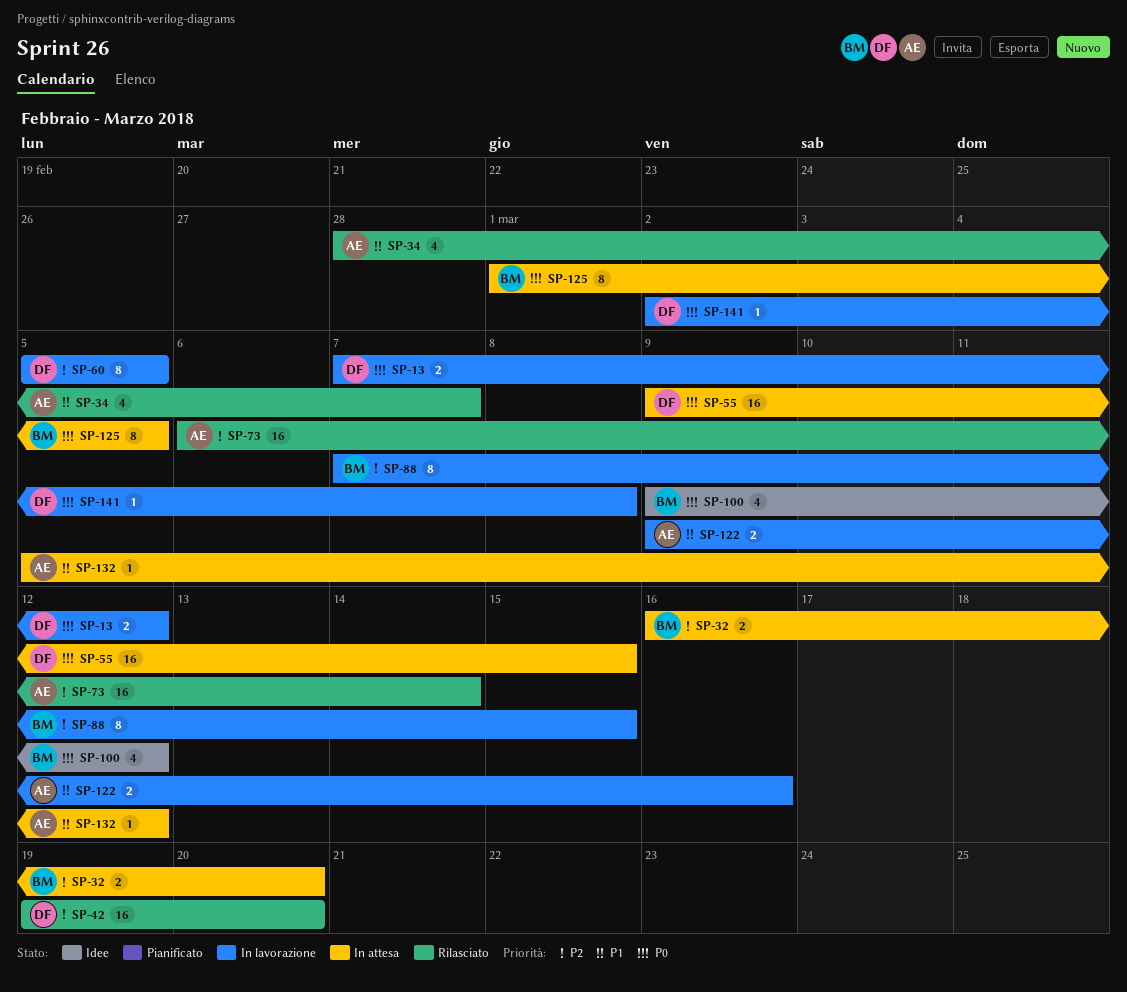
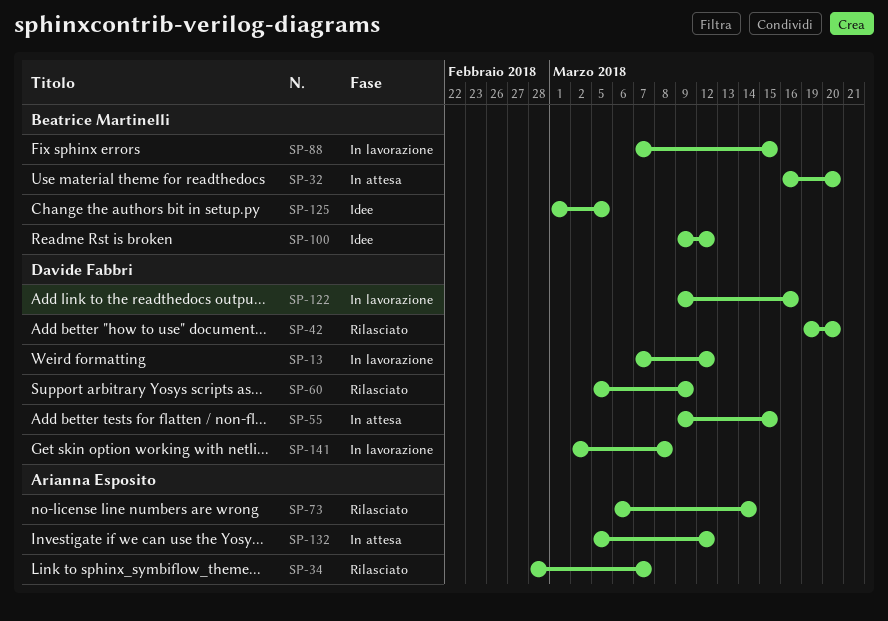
SP-60, status: In lavorazione -> Rilasciato
SP-60, due: Mar 5 -> Mar 9
SP-122, owner: Arianna Esposito -> Davide Fabbri
SP-125, status: In attesa -> Idee

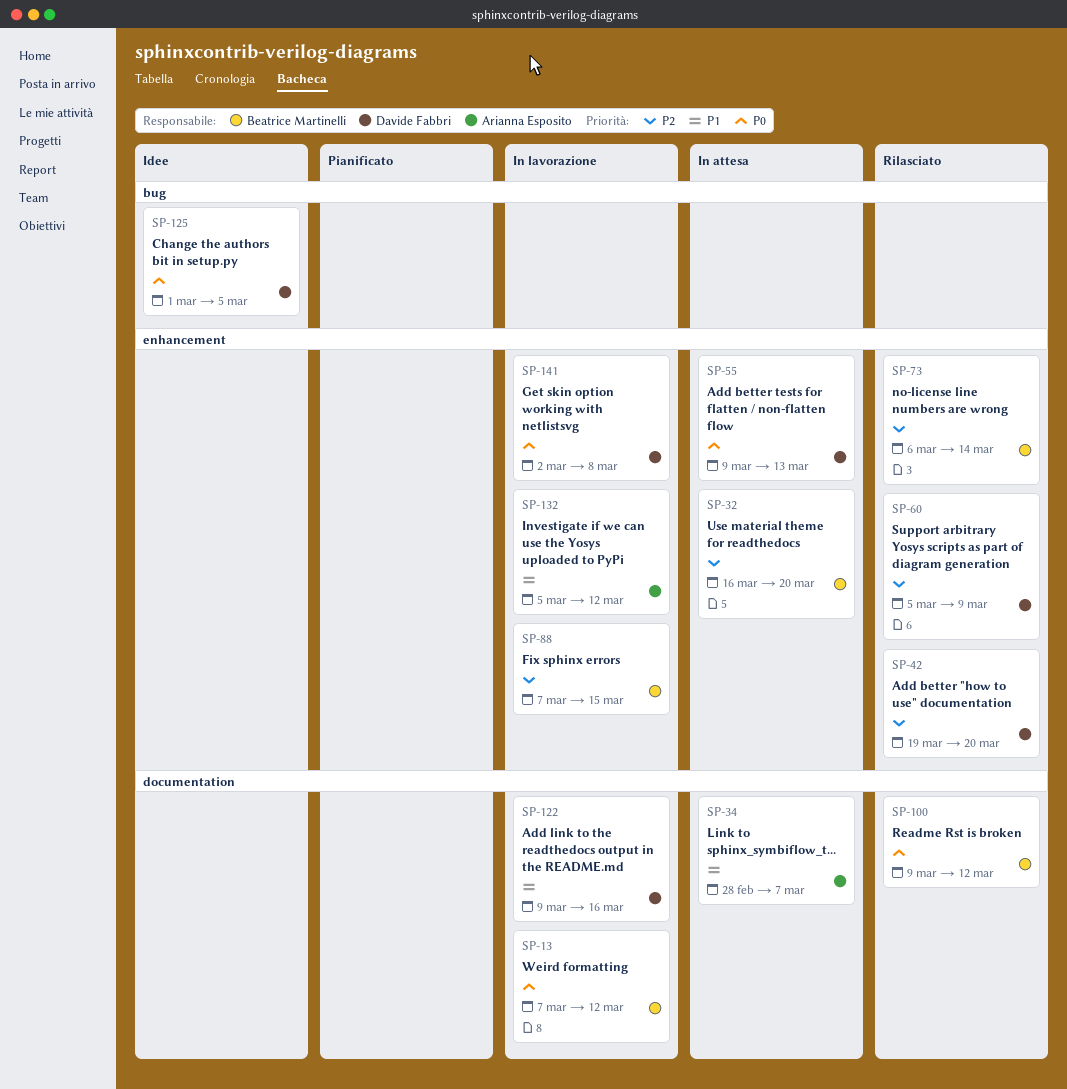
SP-13, owner: Davide Fabbri -> Beatrice Martinelli
SP-34, status: Rilasciato -> In attesa
SP-55, due: Mar 15 -> Mar 13
SP-73, owner: Arianna Esposito -> Beatrice Martinelli
SP-100, status: Idee -> Rilasciato
SP-125, owner: Beatrice Martinelli -> Davide Fabbri
SP-132, status: In attesa -> In lavorazione

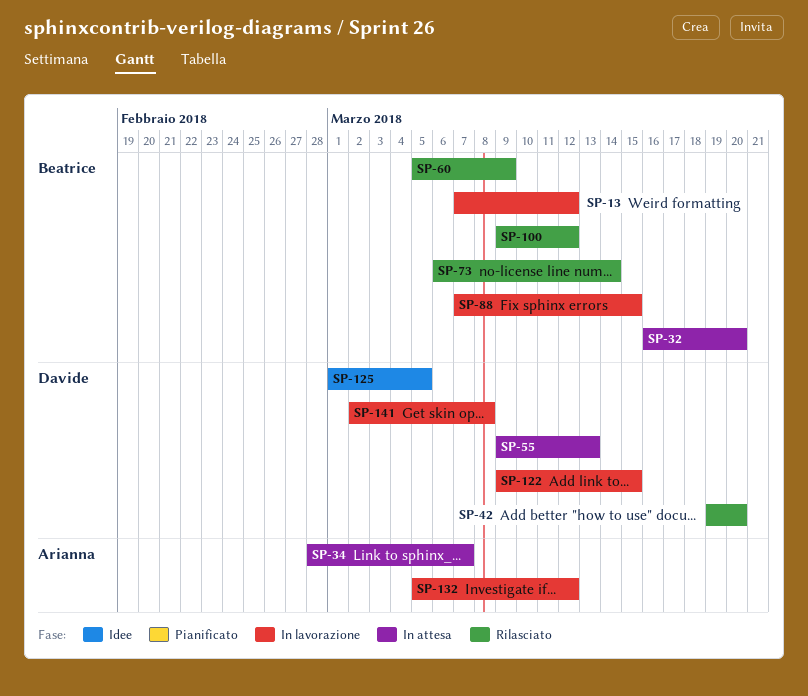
SP-60, owner: Davide Fabbri -> Beatrice Martinelli
SP-122, due: Mar 16 -> Mar 15

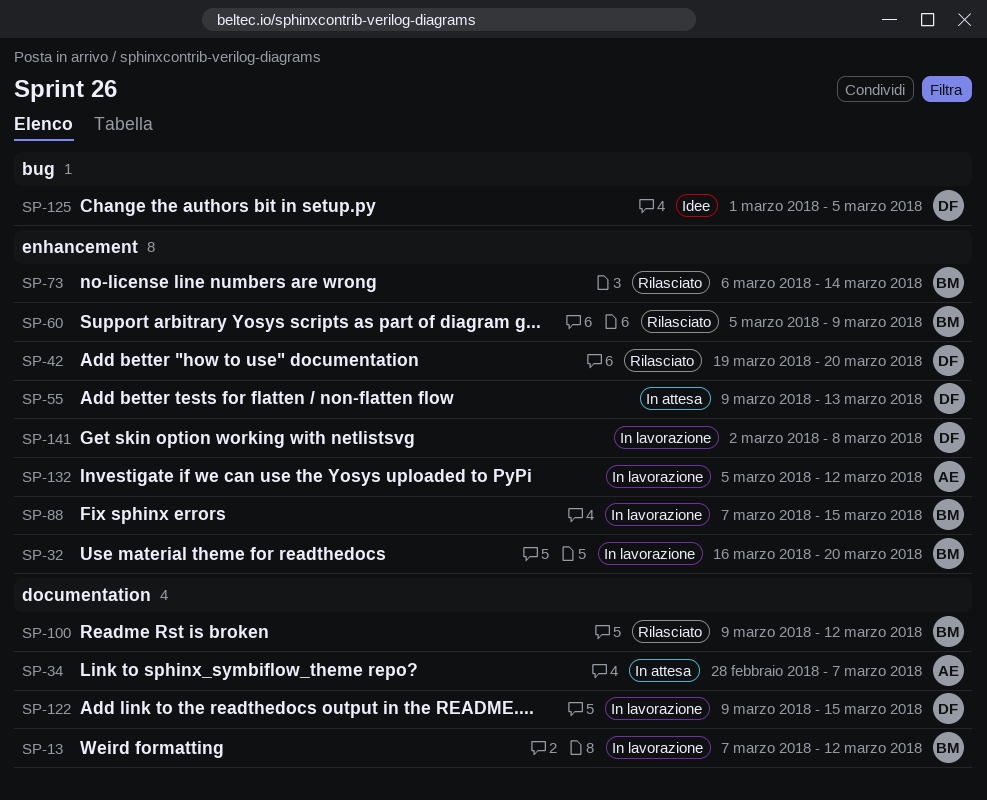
SP-32, status: In attesa -> In lavorazione

